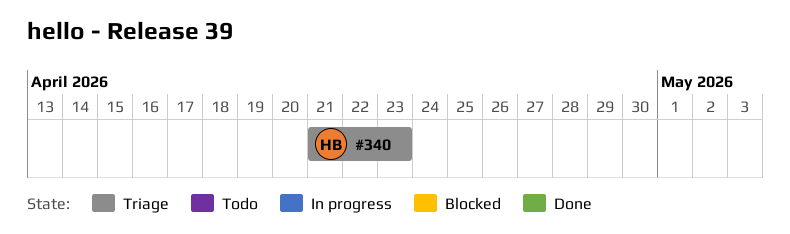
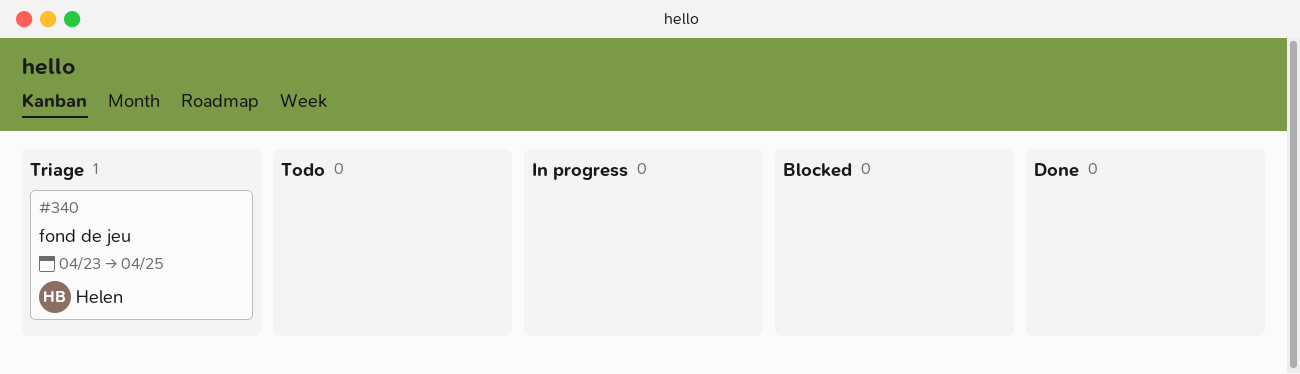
#340, start: Apr 21 -> Apr 23
#340, due: Apr 23 -> Apr 25

